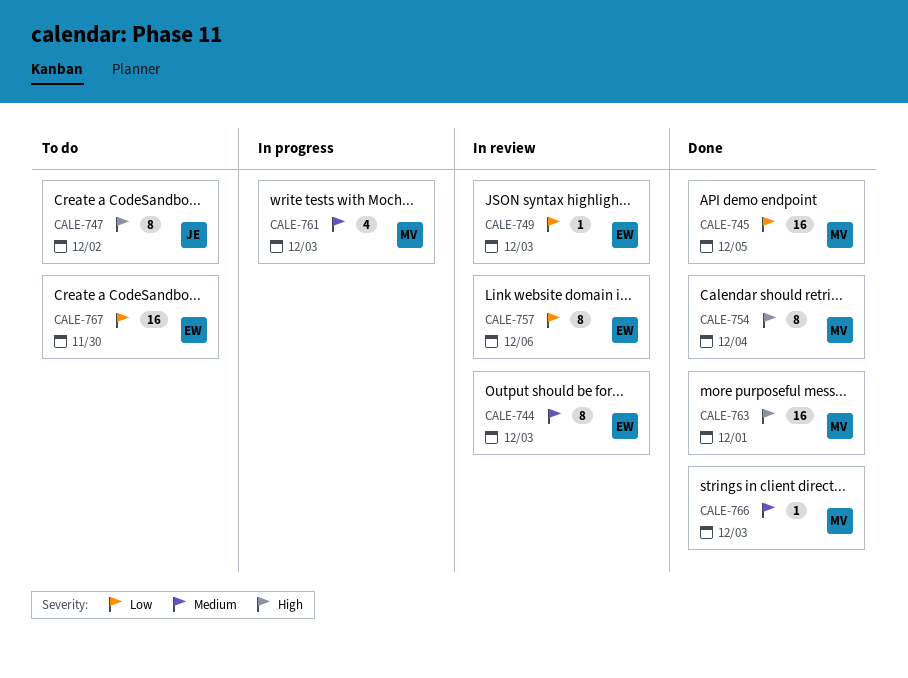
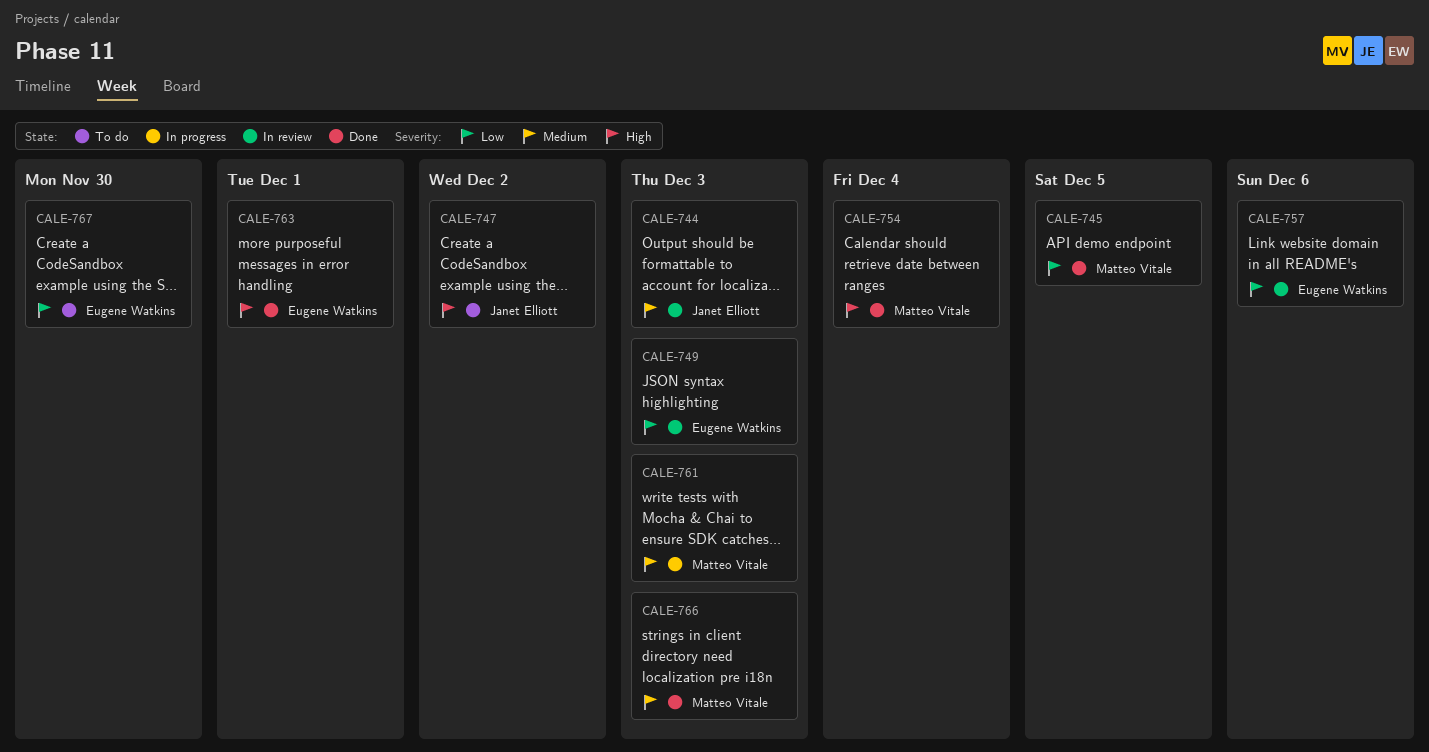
CALE-744, owner: Eugene Watkins -> Janet Elliott
CALE-763, owner: Matteo Vitale -> Eugene Watkins

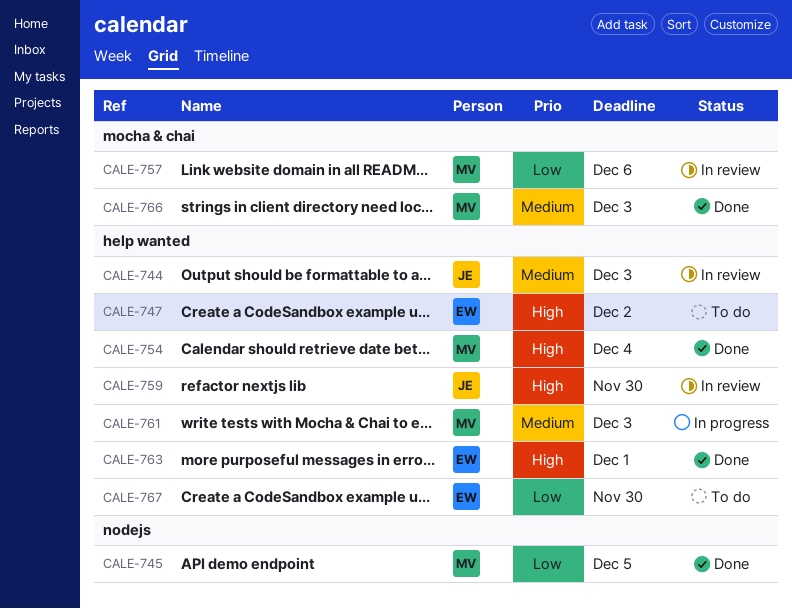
CALE-747, owner: Janet Elliott -> Eugene Watkins
CALE-749: present -> none
CALE-757, owner: Eugene Watkins -> Matteo Vitale
CALE-759: none -> present

